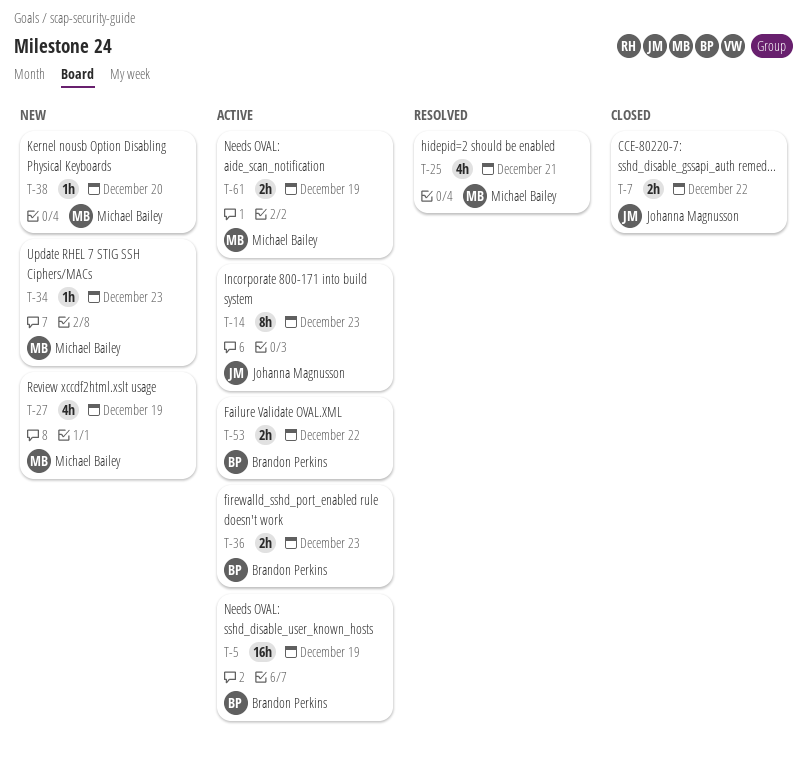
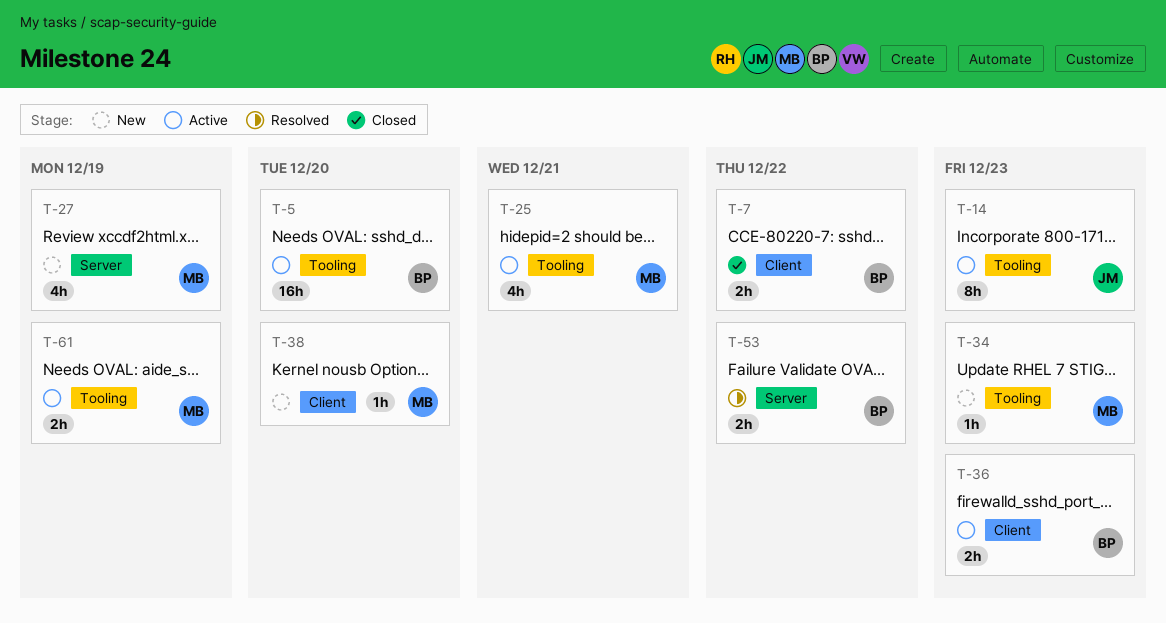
T-5, due: Dec 19 -> Dec 20
T-7, owner: Johanna Magnusson -> Brandon Perkins
T-25, status: Resolved -> Active
T-53, status: Active -> Resolved

